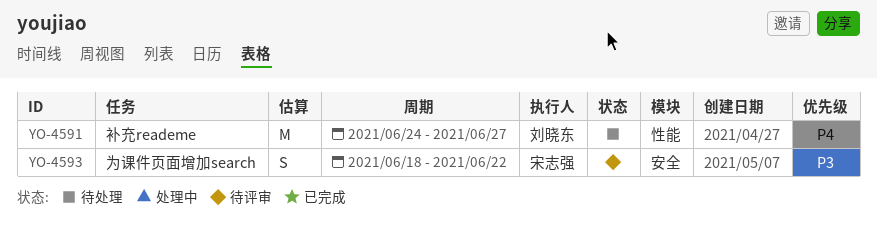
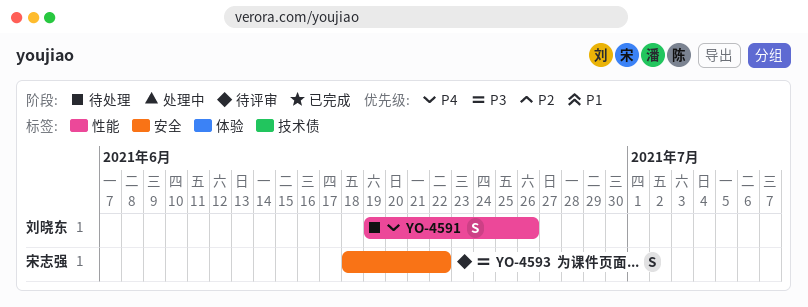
YO-4591, estimate: M -> S
YO-4591, start: Jun 24 -> Jun 19
YO-4591, due: Jun 27 -> Jun 26

